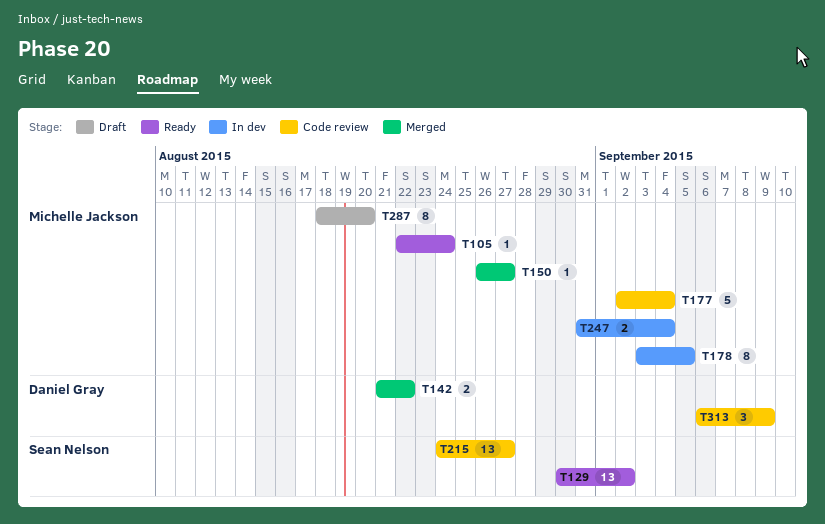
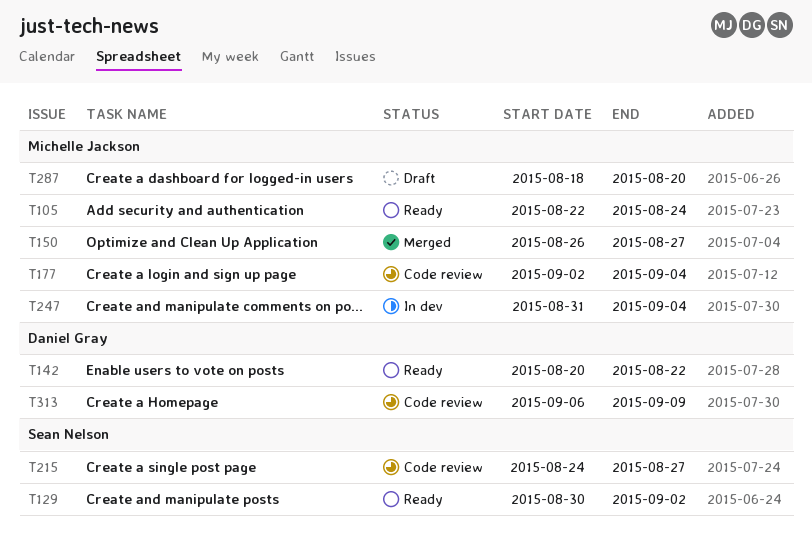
T142, status: Merged -> Ready
T142, start: Aug 21 -> Aug 20
T178: present -> none

